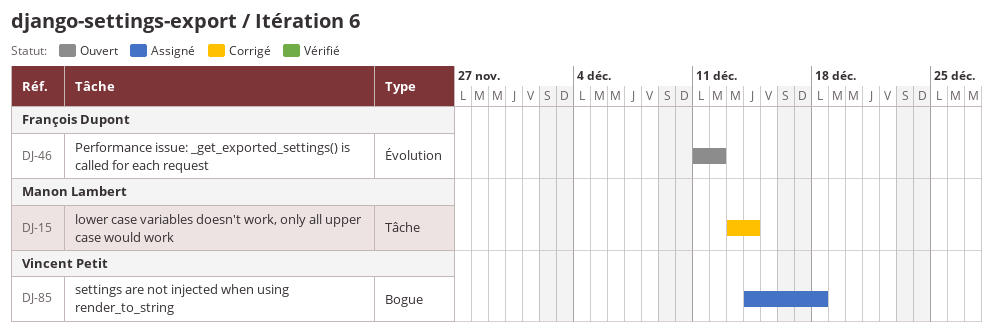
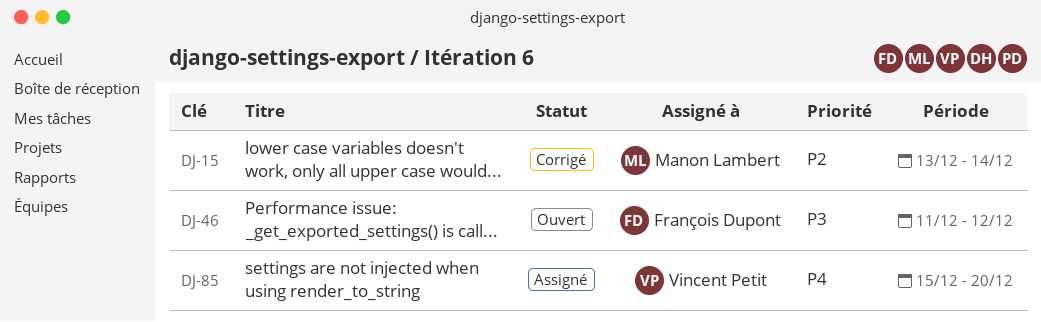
DJ-85, start: Dec 14 -> Dec 15
DJ-85, due: Dec 18 -> Dec 20

